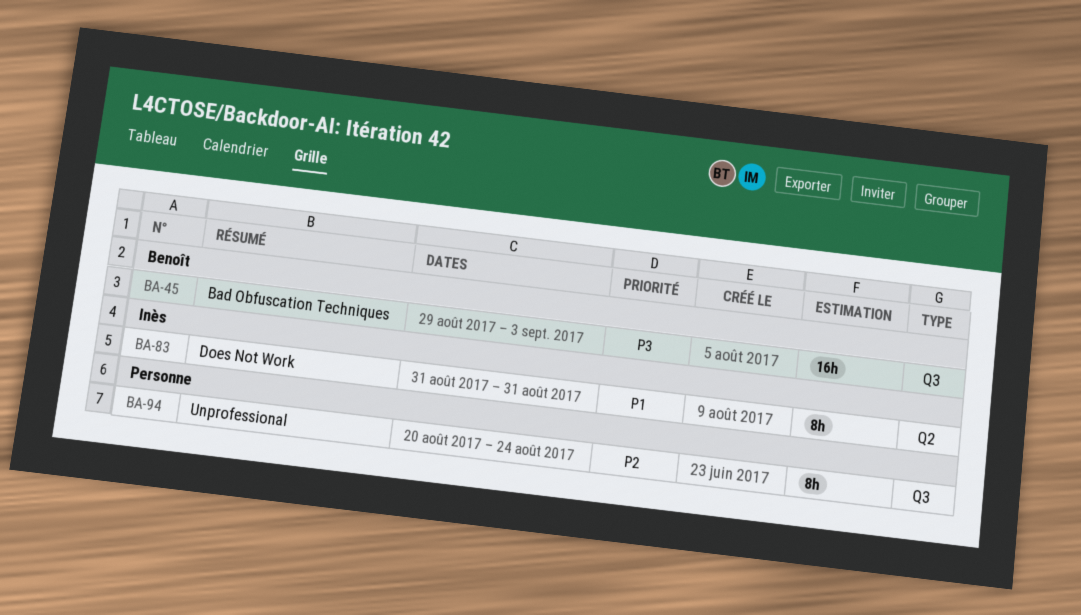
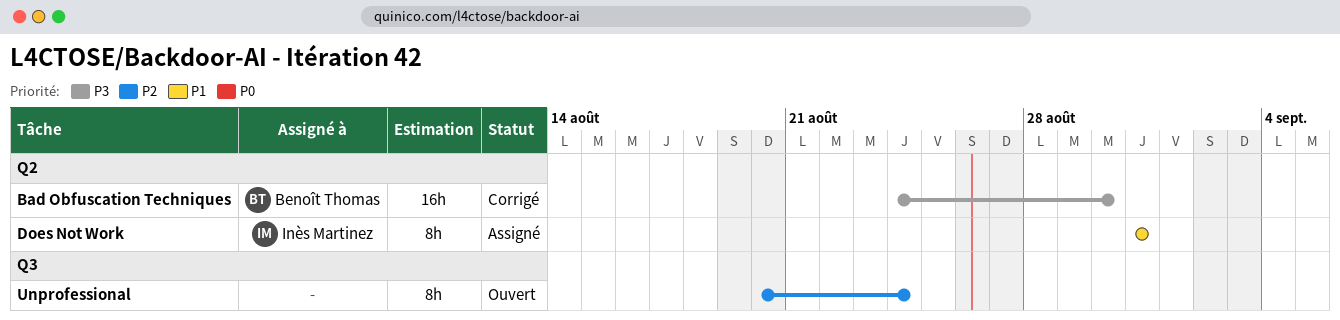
Bad Obfuscation Techniques, label: Q3 -> Q2
Bad Obfuscation Techniques, start: Aug 29 -> Aug 24
Bad Obfuscation Techniques, due: Sep 3 -> Aug 30

